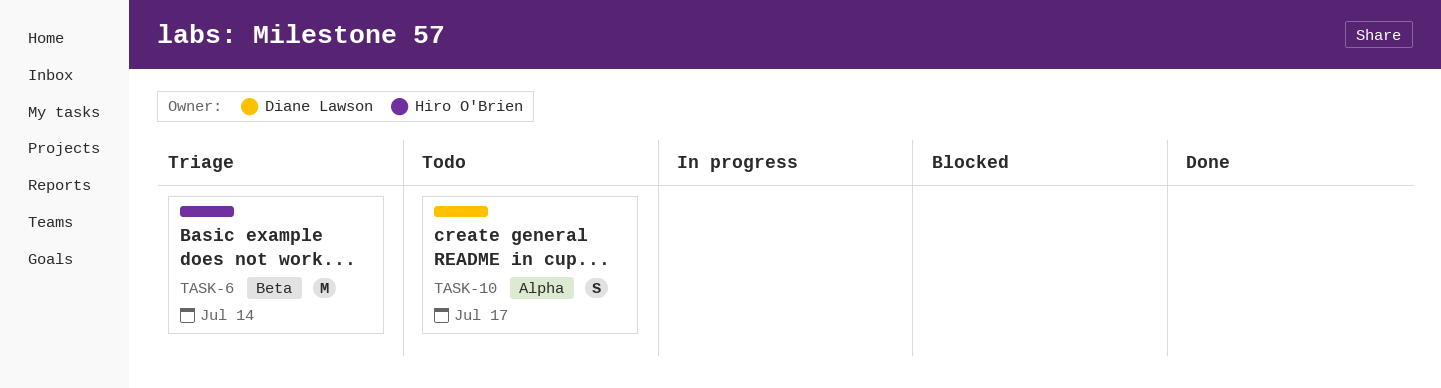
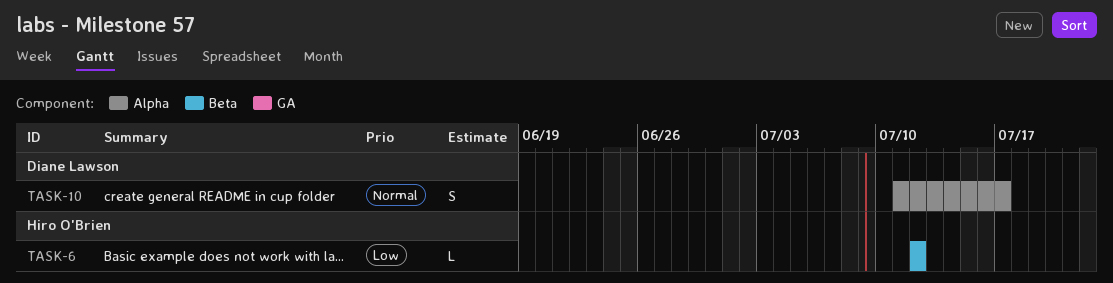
TASK-6, estimate: M -> L
TASK-6, due: Jul 14 -> Jul 12

